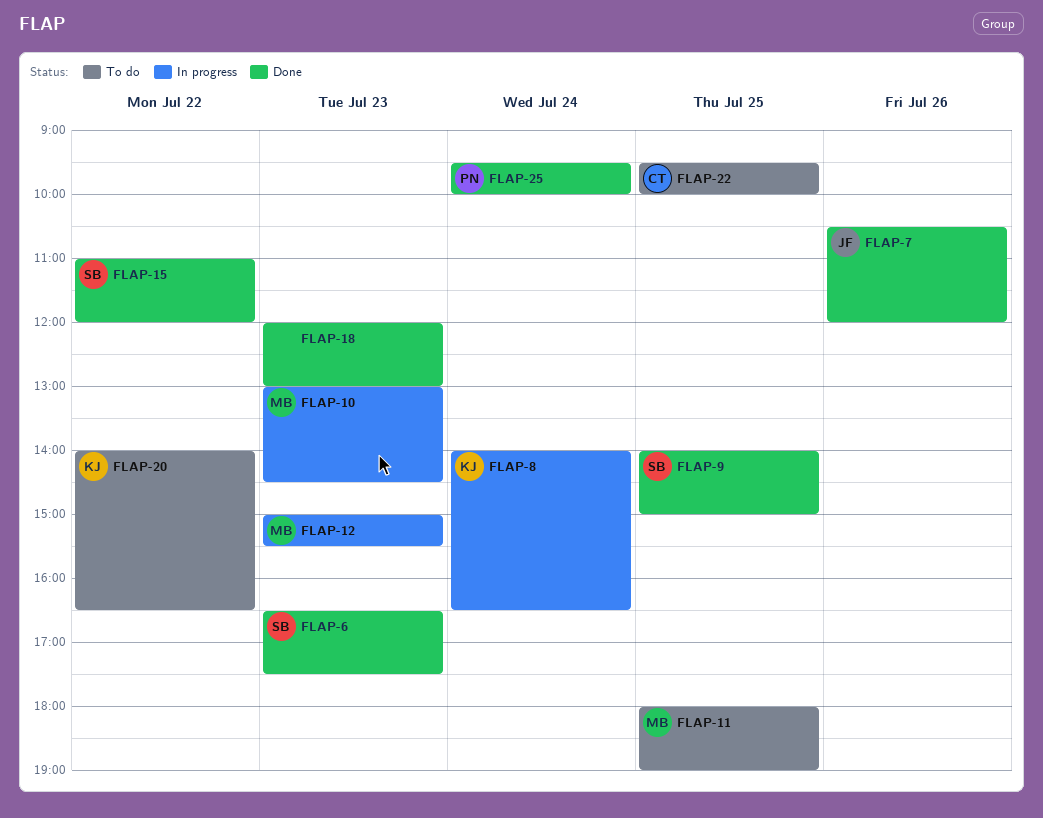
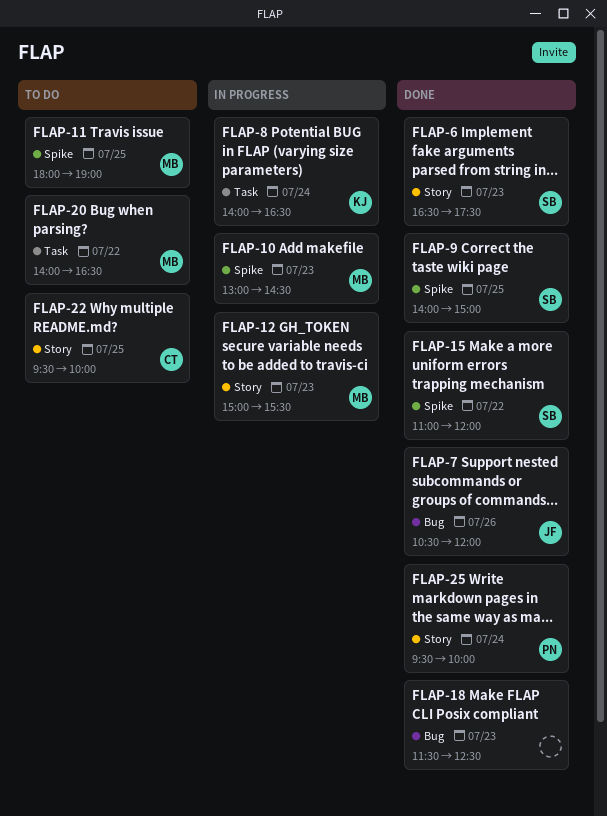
FLAP-18, begins: 12:00 -> 11:30
FLAP-18, ends: 13:00 -> 12:30
FLAP-20, owner: KJ -> MB

